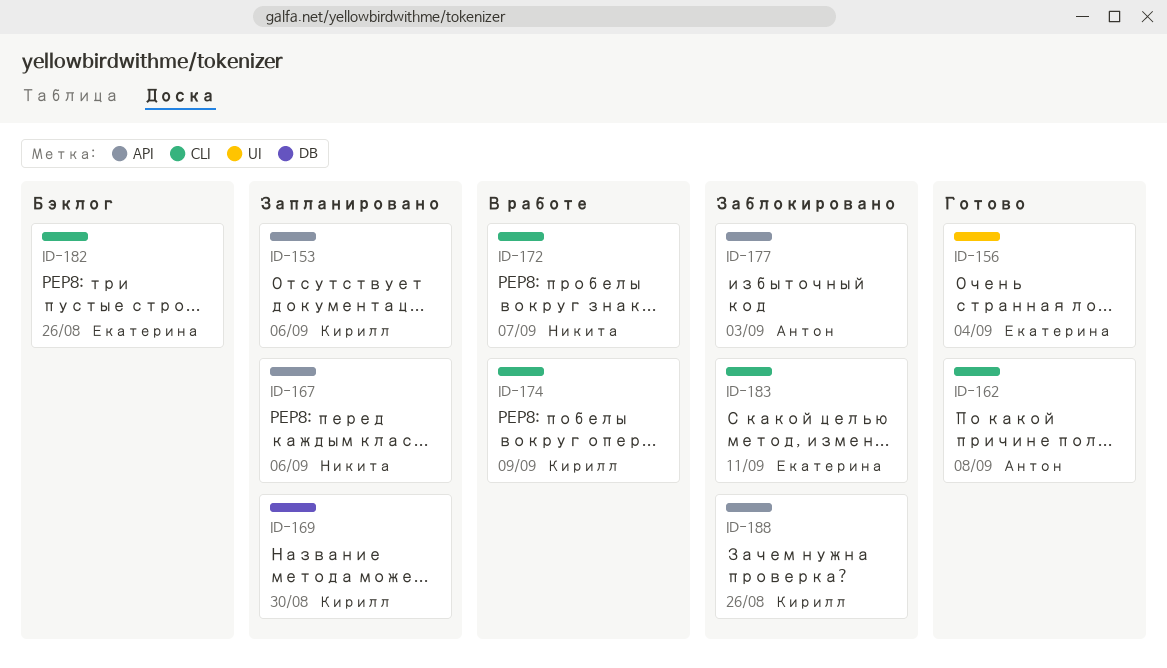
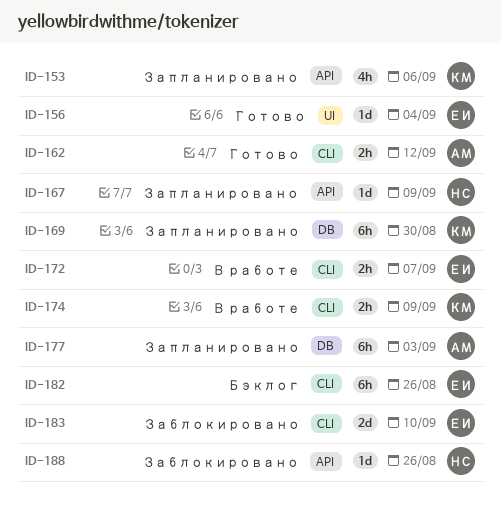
ID-162, due: Sep 8 -> Sep 12
ID-167, due: Sep 6 -> Sep 9
ID-172, owner: Никита -> Екатерина
ID-177, status: Заблокировано -> Запланировано
ID-177, label: API -> DB
ID-183, due: Sep 11 -> Sep 10
ID-188, owner: Кирилл -> Никита

